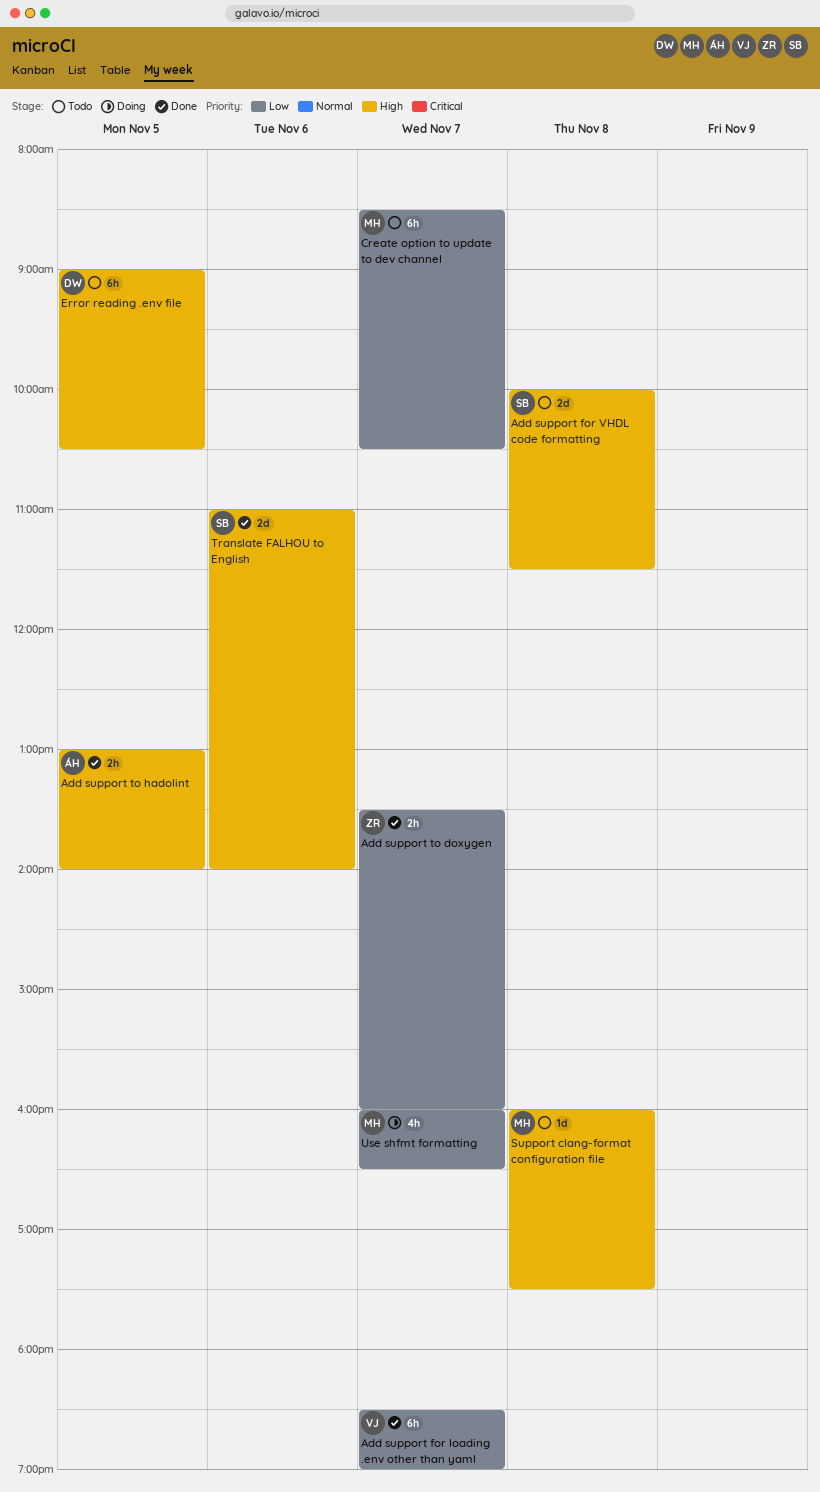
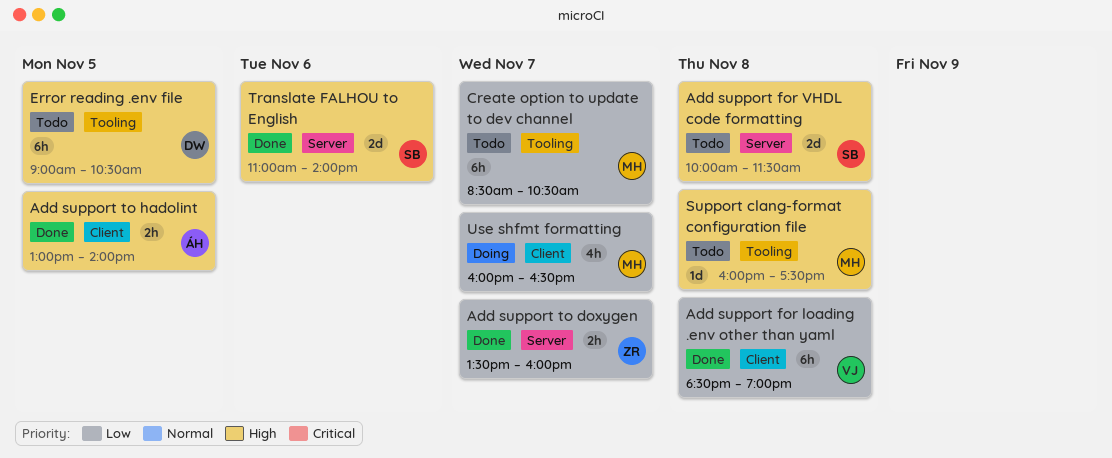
Add support for loading .env other than yaml, day: Nov 7 -> Nov 8

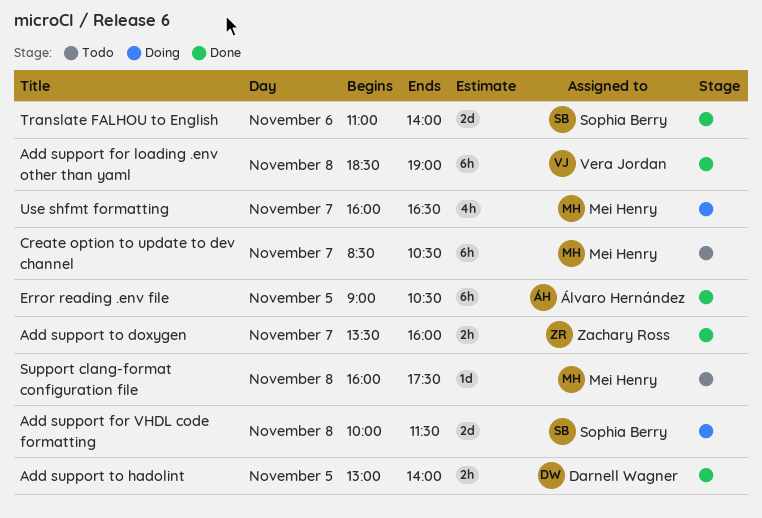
Add support for VHDL code formatting, status: Todo -> Doing
Add support to hadolint, owner: Álvaro Hernández -> Darnell Wagner
Error reading .env file, status: Todo -> Done
Error reading .env file, owner: Darnell Wagner -> Álvaro Hernández

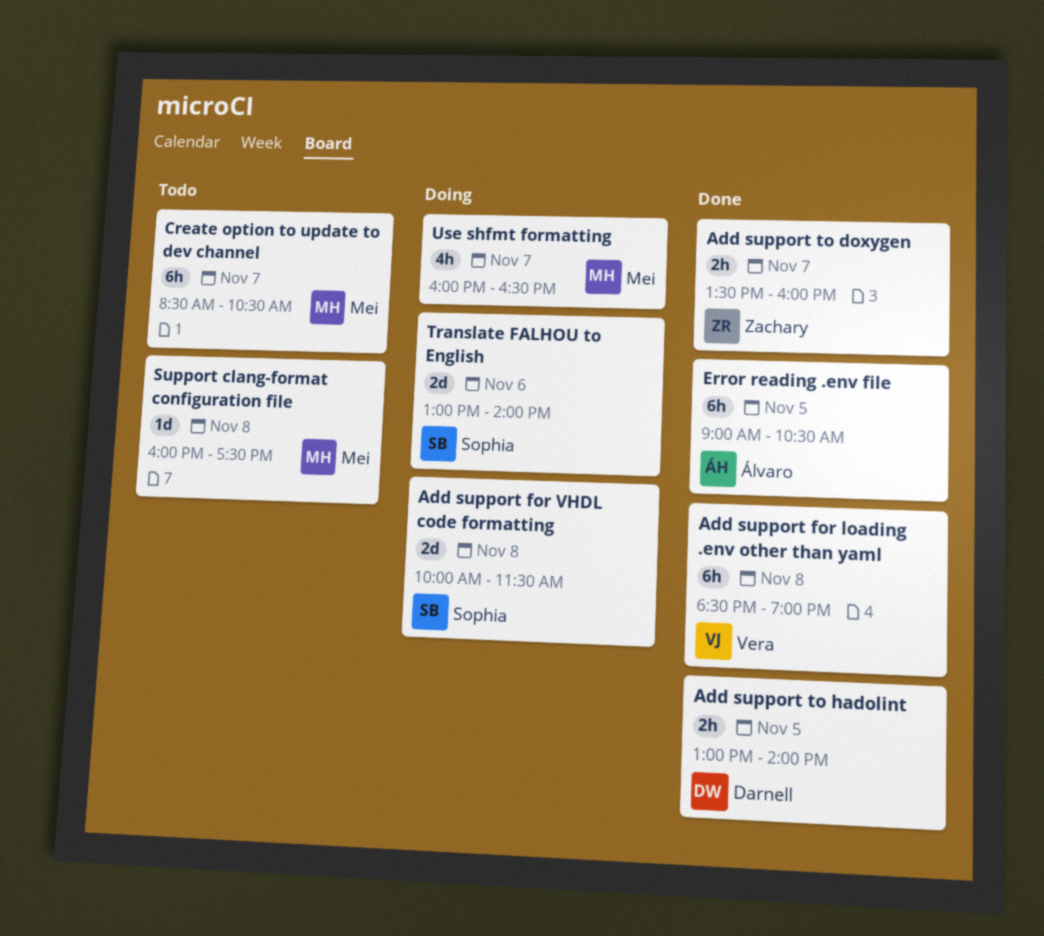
Translate FALHOU to English, status: Done -> Doing
Translate FALHOU to English, begins: 11:00 -> 13:00

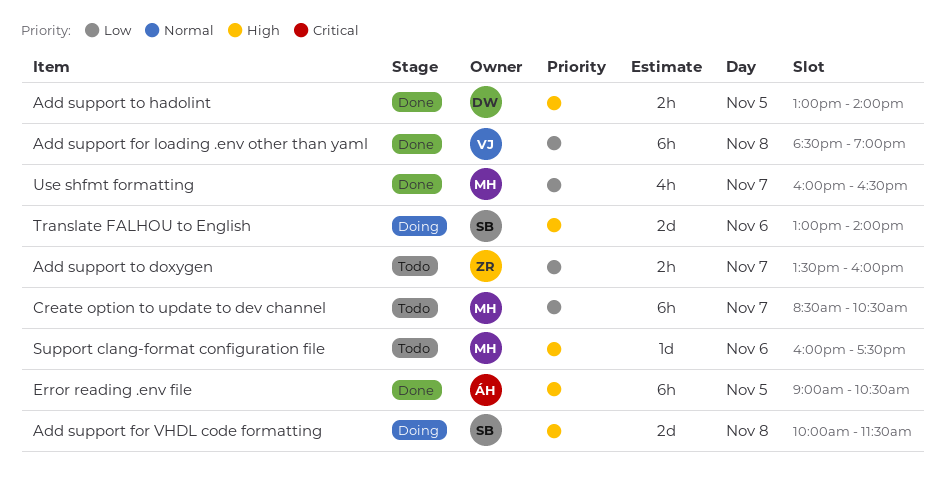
Add support to doxygen, status: Done -> Todo
Support clang-format configuration file, day: Nov 8 -> Nov 6
Use shfmt formatting, status: Doing -> Done

